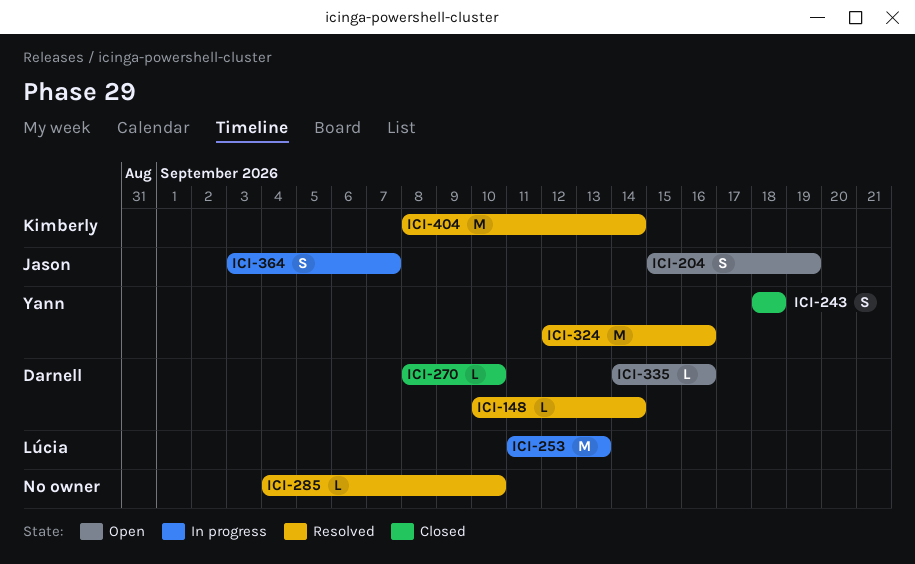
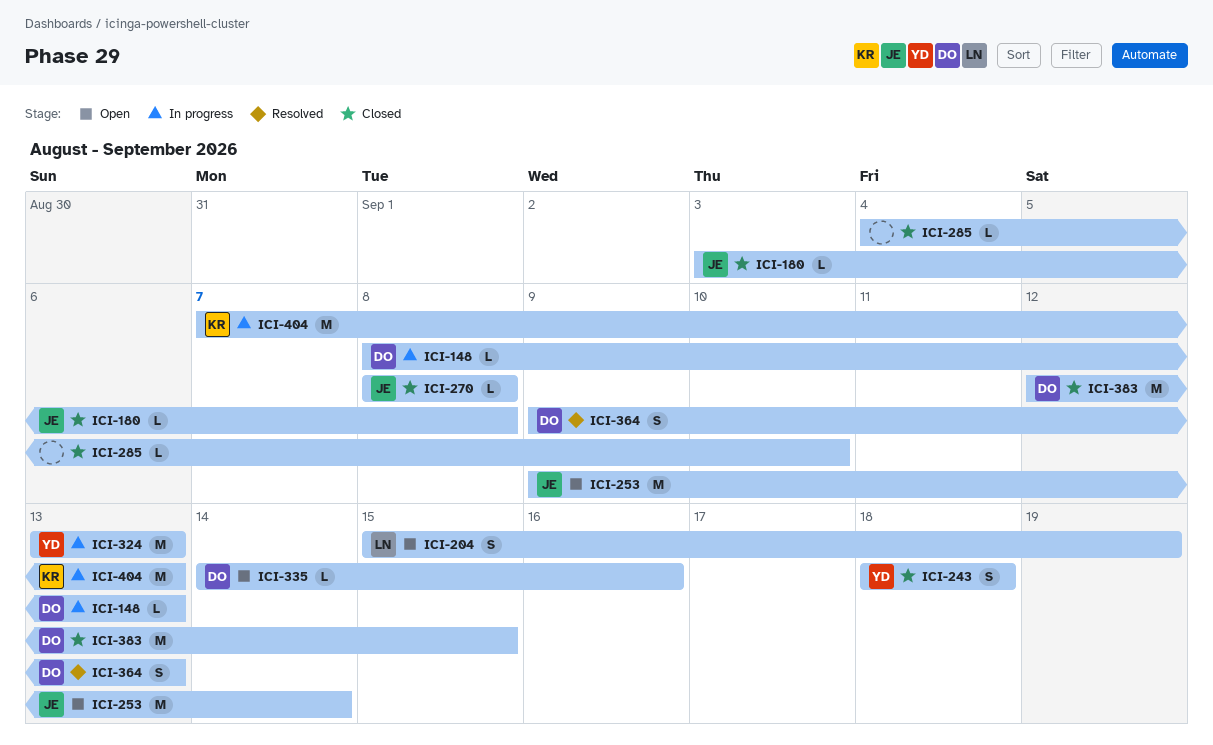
ICI-148, status: Resolved -> In progress
ICI-148, start: Sep 10 -> Sep 8
ICI-148, due: Sep 14 -> Sep 13
ICI-180: none -> present
ICI-204, owner: Jason -> Lúcia
ICI-253, status: In progress -> Open
ICI-253, owner: Lúcia -> Jason
ICI-253, start: Sep 11 -> Sep 9
ICI-253, due: Sep 13 -> Sep 14
ICI-270, owner: Darnell -> Jason
ICI-270, due: Sep 10 -> Sep 8
ICI-285, status: Resolved -> Closed
ICI-324, status: Resolved -> In progress
ICI-324, start: Sep 12 -> Sep 13
ICI-324, due: Sep 16 -> Sep 13
ICI-364, status: In progress -> Resolved
ICI-364, owner: Jason -> Darnell
ICI-364, start: Sep 3 -> Sep 9
ICI-364, due: Sep 7 -> Sep 13
ICI-383: none -> present
ICI-404, status: Resolved -> In progress
ICI-404, start: Sep 8 -> Sep 7
ICI-404, due: Sep 14 -> Sep 13

